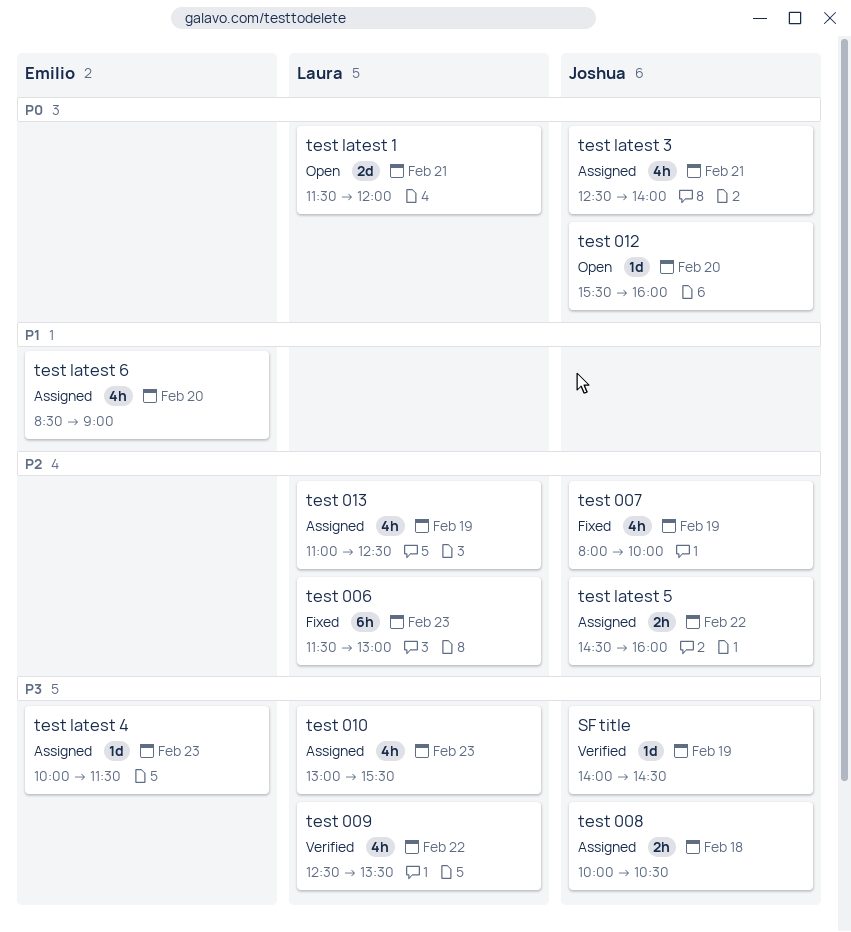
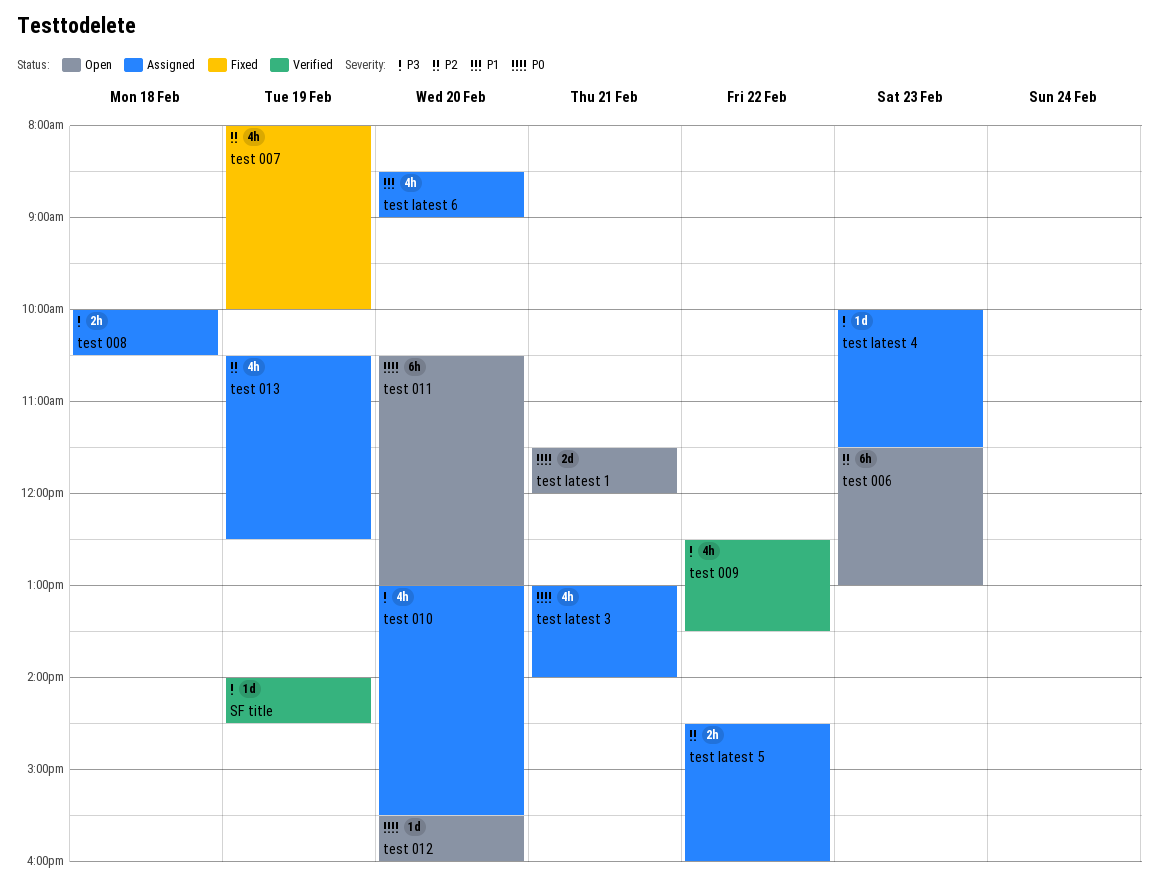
test 006, status: Fixed -> Open
test 010, day: Feb 23 -> Feb 20
test 011: none -> present
test 013, begins: 11:00 -> 10:30
test latest 3, begins: 12:30 -> 13:00

